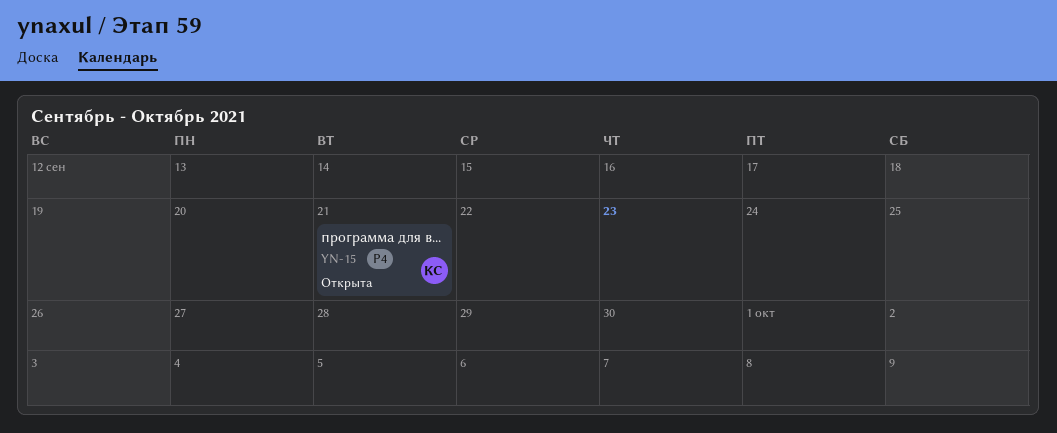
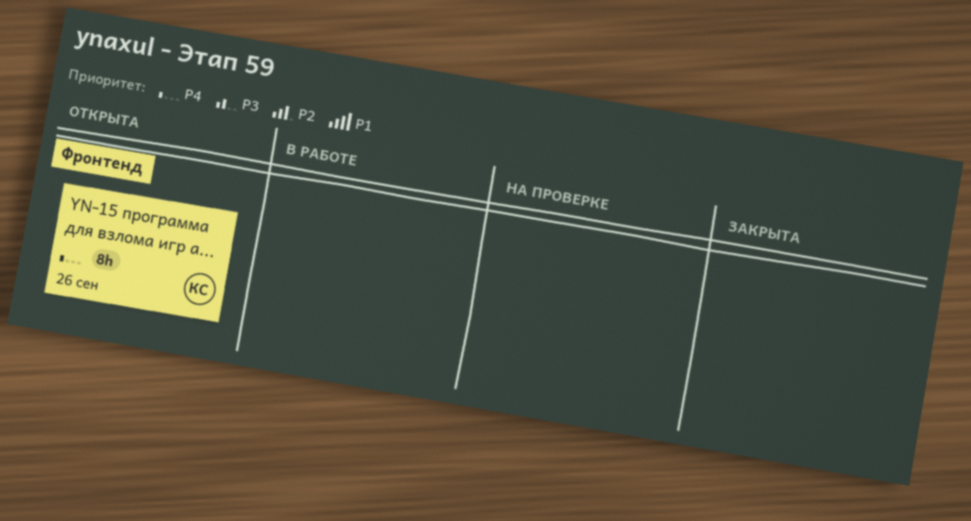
YN-15, due: Sep 21 -> Sep 26

